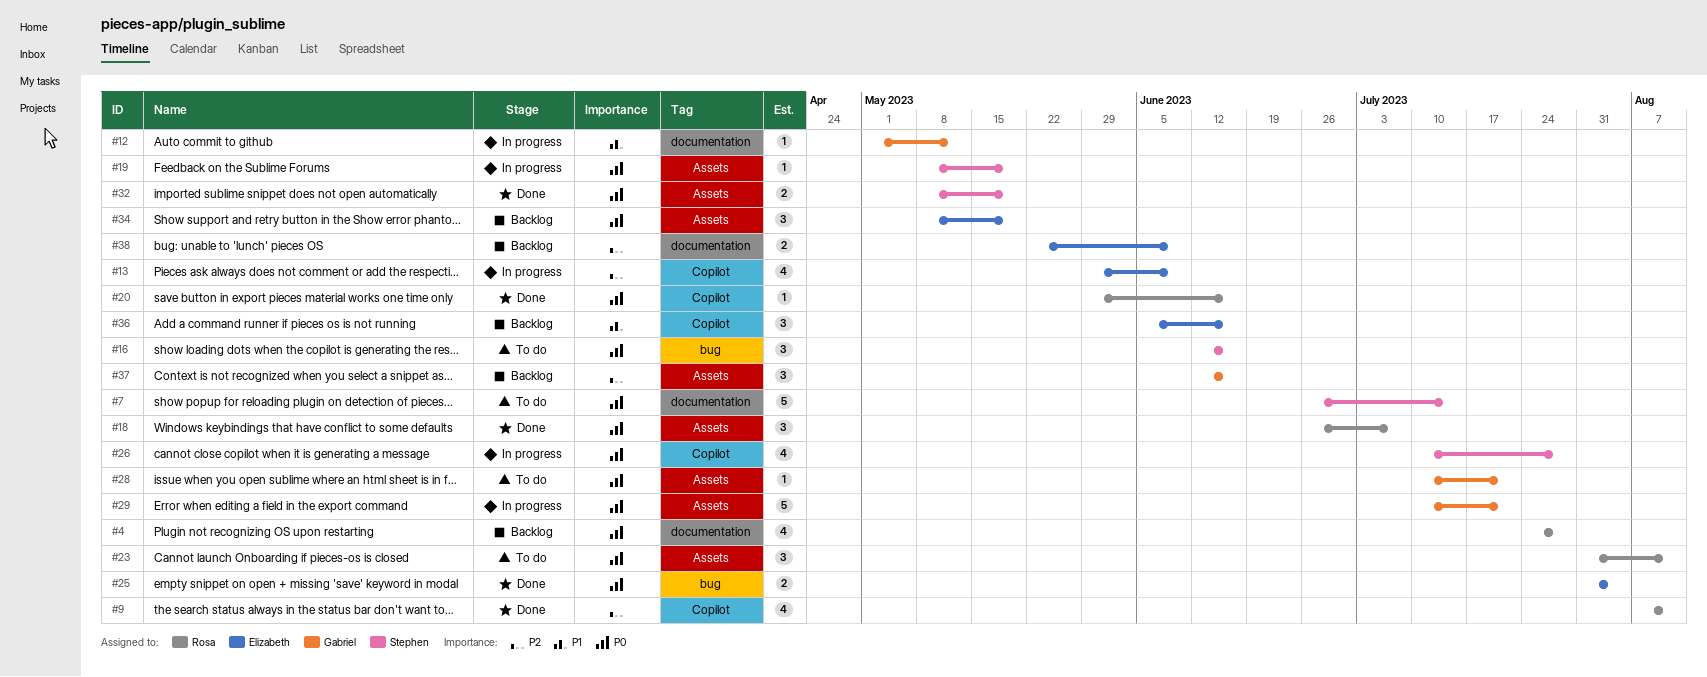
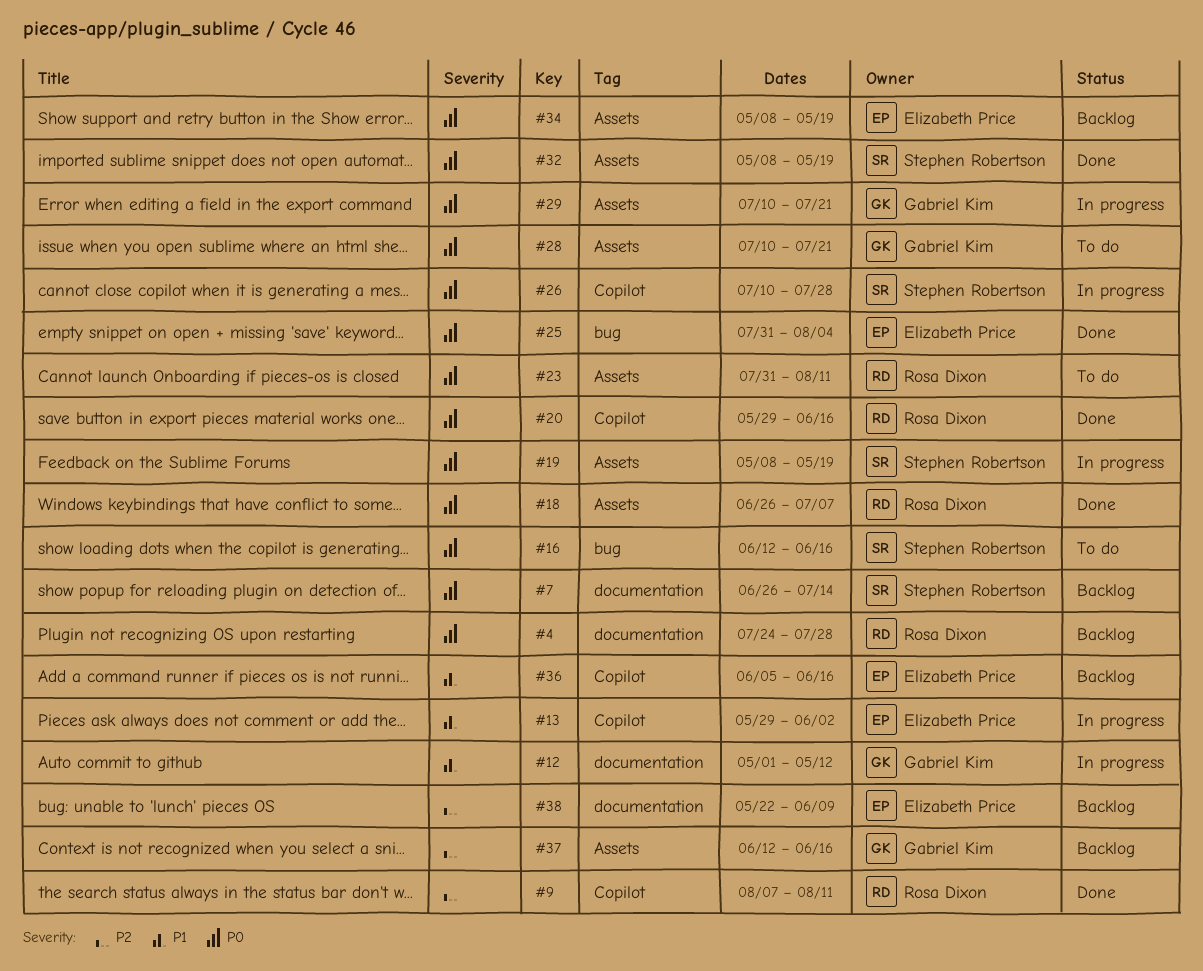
#7, status: To do -> Backlog
#13, priority: P2 -> P1
#13, due: Jun 9 -> Jun 2

